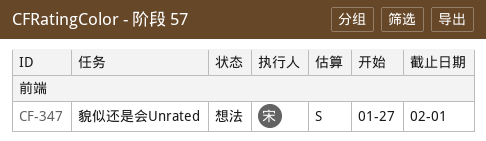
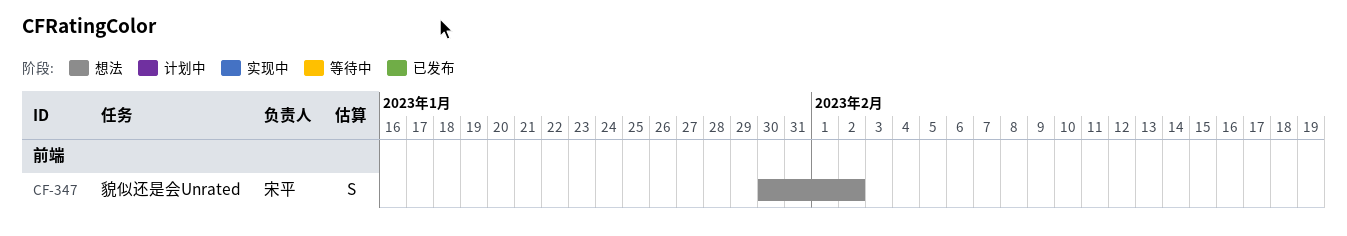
CF-347, start: Jan 27 -> Jan 30
CF-347, due: Feb 1 -> Feb 2

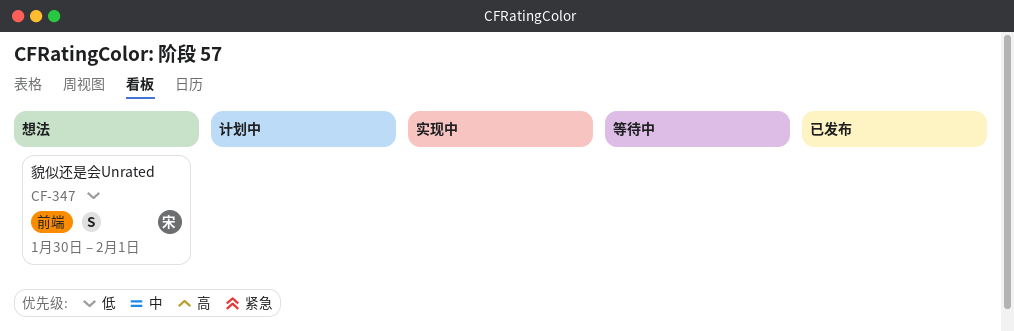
CF-347, due: Feb 2 -> Feb 1

